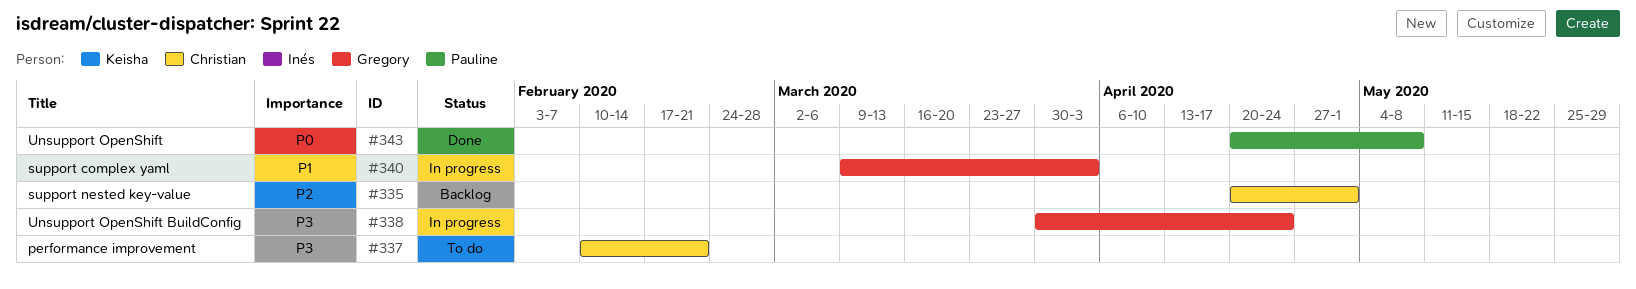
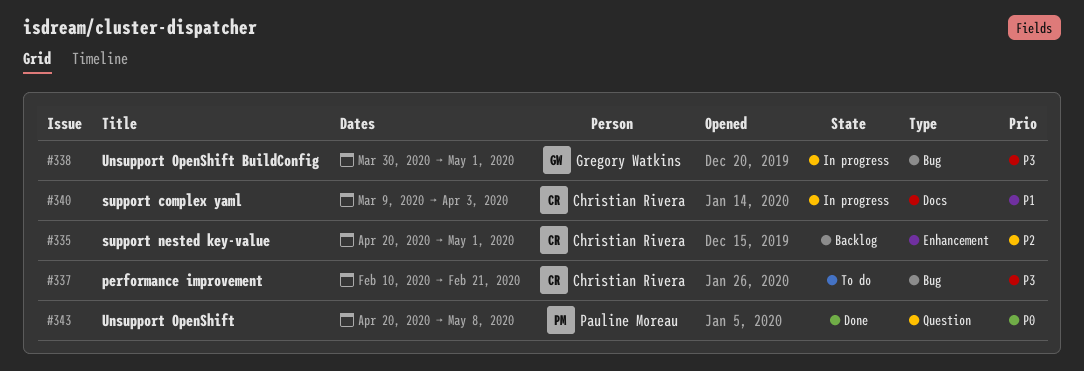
#338, due: Apr 24 -> May 1
#340, owner: Gregory Watkins -> Christian Rivera

